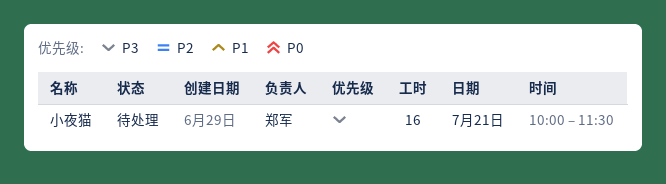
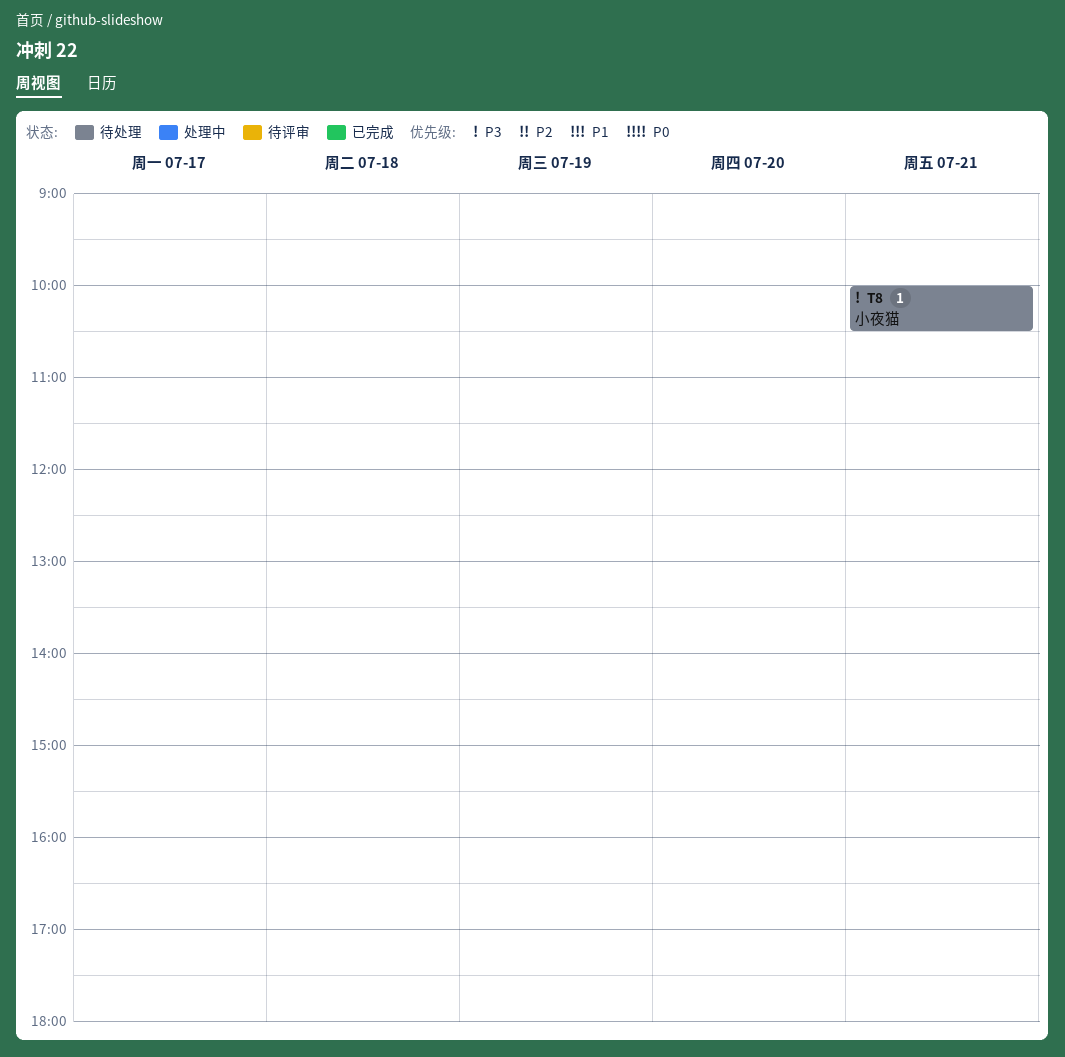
小夜猫, estimate: 16 -> 1
小夜猫, ends: 11:30 -> 10:30

